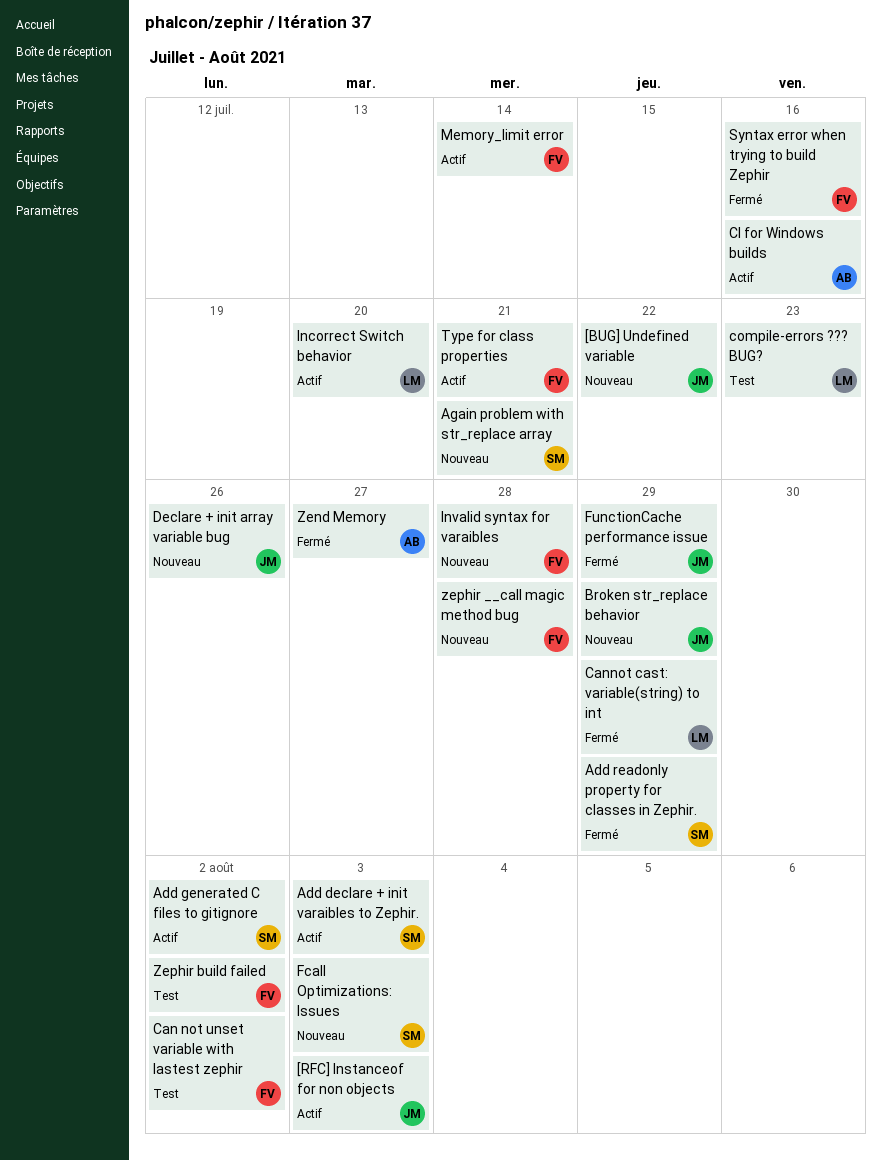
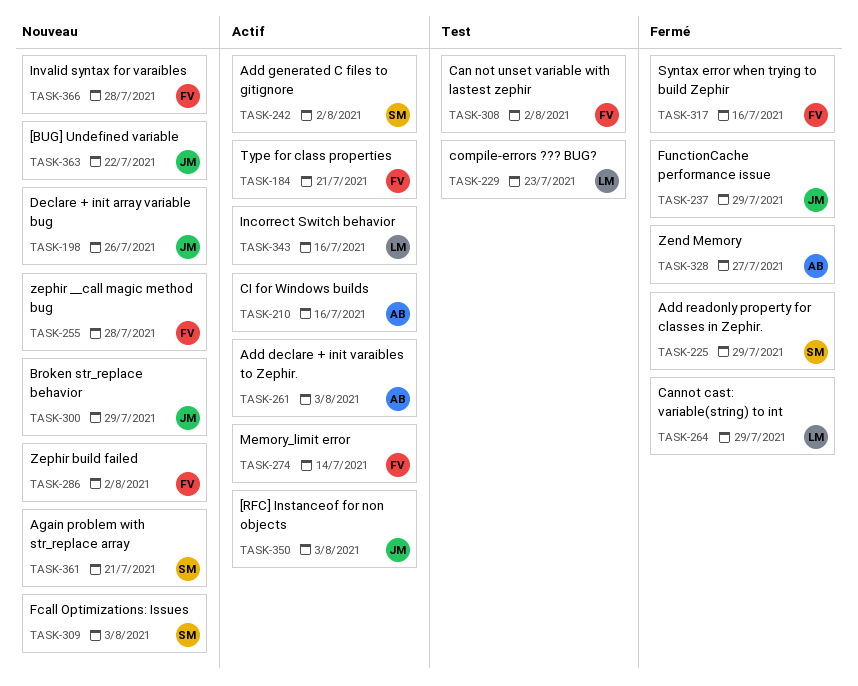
Add declare + init varaibles to Zephir., owner: SM -> AB
Incorrect Switch behavior, due: Jul 20 -> Jul 16
Zephir build failed, status: Test -> Nouveau

